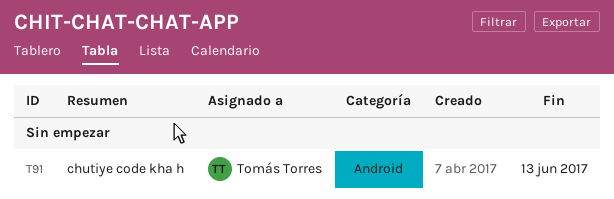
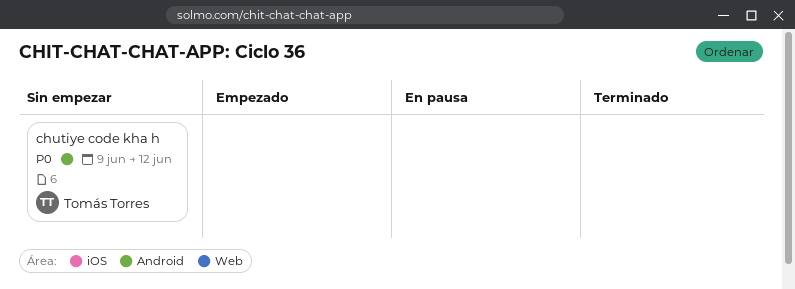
chutiye code kha h, due: Jun 13 -> Jun 12

